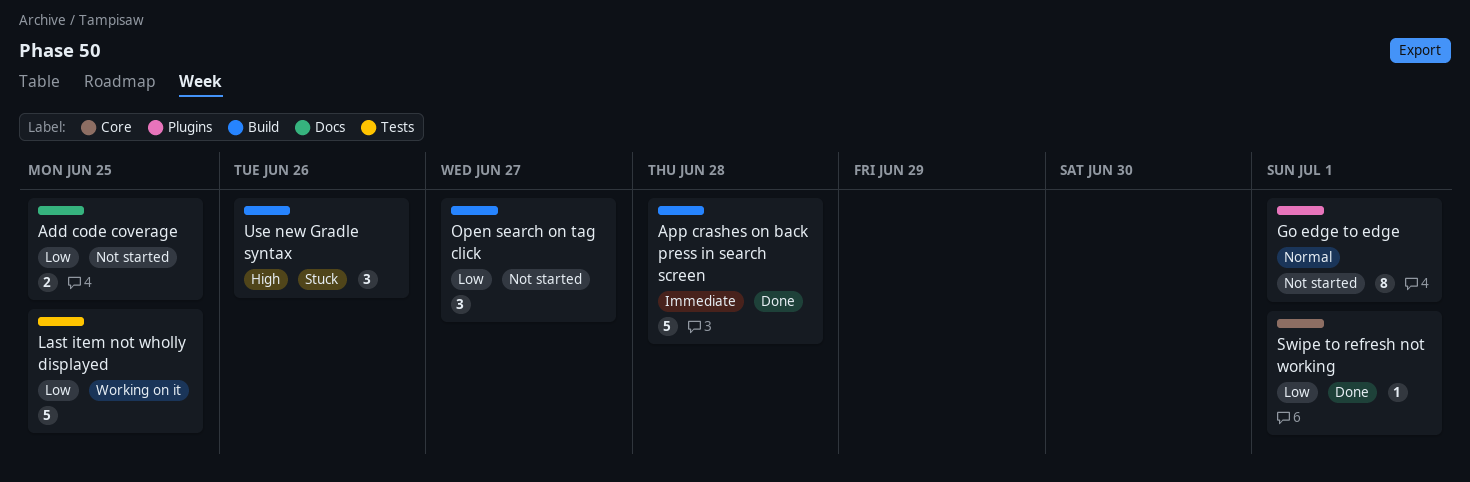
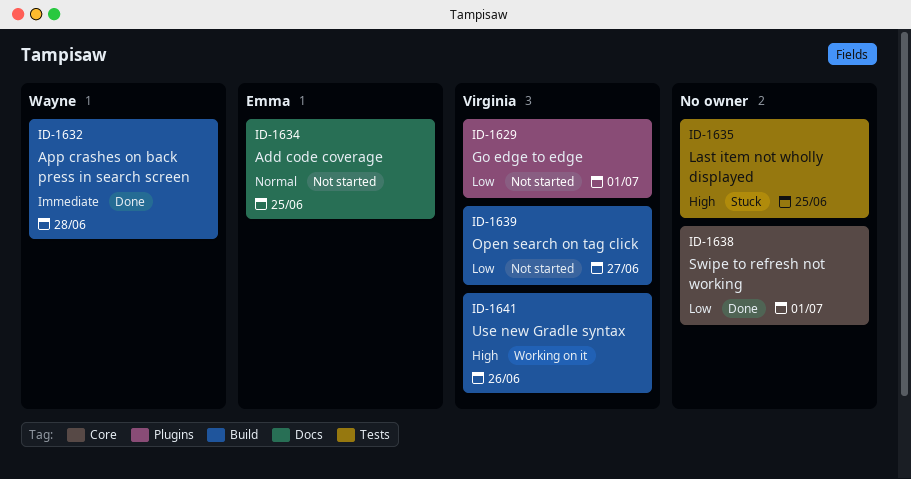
Add code coverage, priority: Low -> Normal
Go edge to edge, priority: Normal -> Low
Last item not wholly displayed, status: Working on it -> Stuck
Last item not wholly displayed, priority: Low -> High
Use new Gradle syntax, status: Stuck -> Working on it

